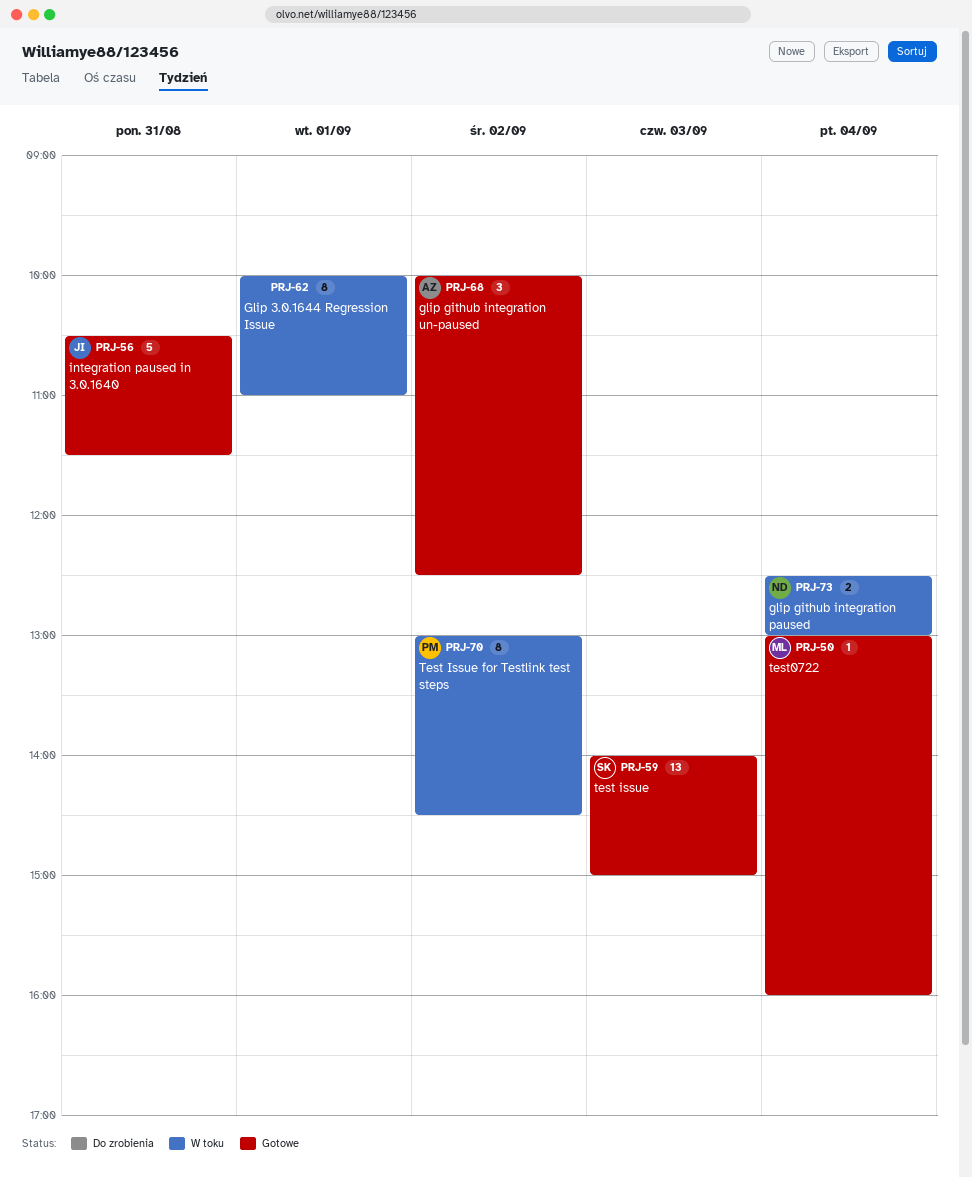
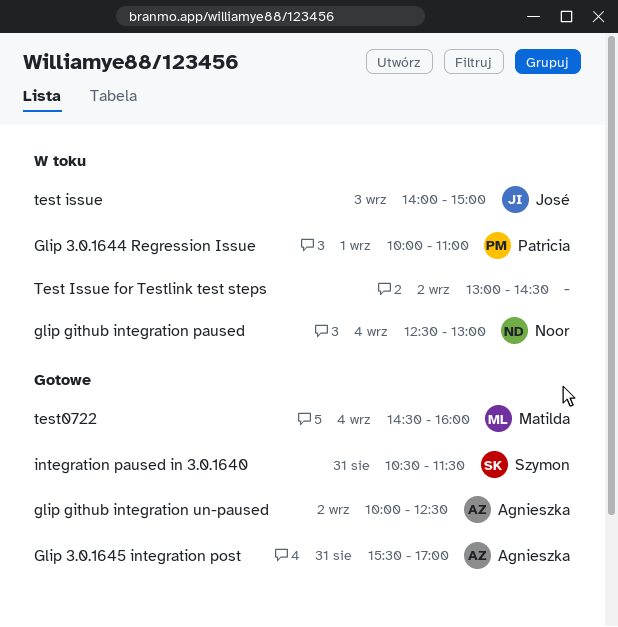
Glip 3.0.1644 Regression Issue, owner: none -> Patricia
Glip 3.0.1645 integration post: none -> present
integration paused in 3.0.1640, owner: José -> Szymon
test issue, status: Gotowe -> W toku
test issue, owner: Szymon -> José
Test Issue for Testlink test steps, owner: Patricia -> none
test0722, begins: 13:00 -> 14:30

